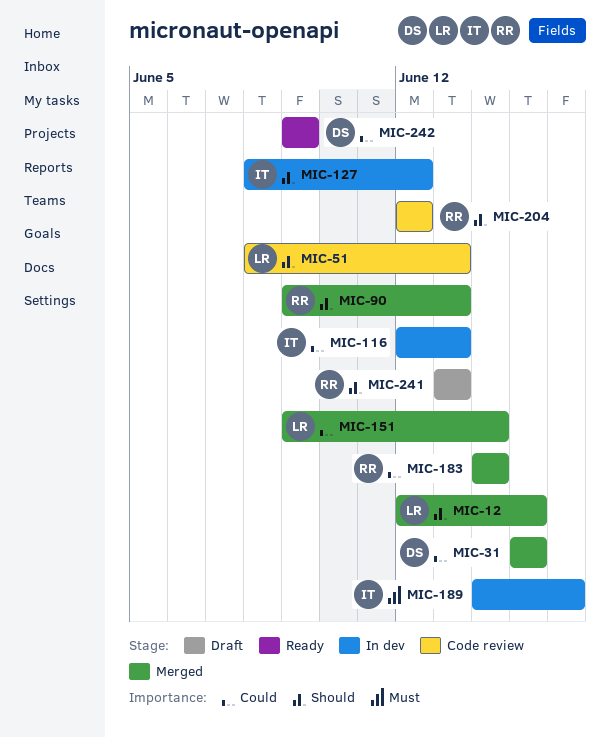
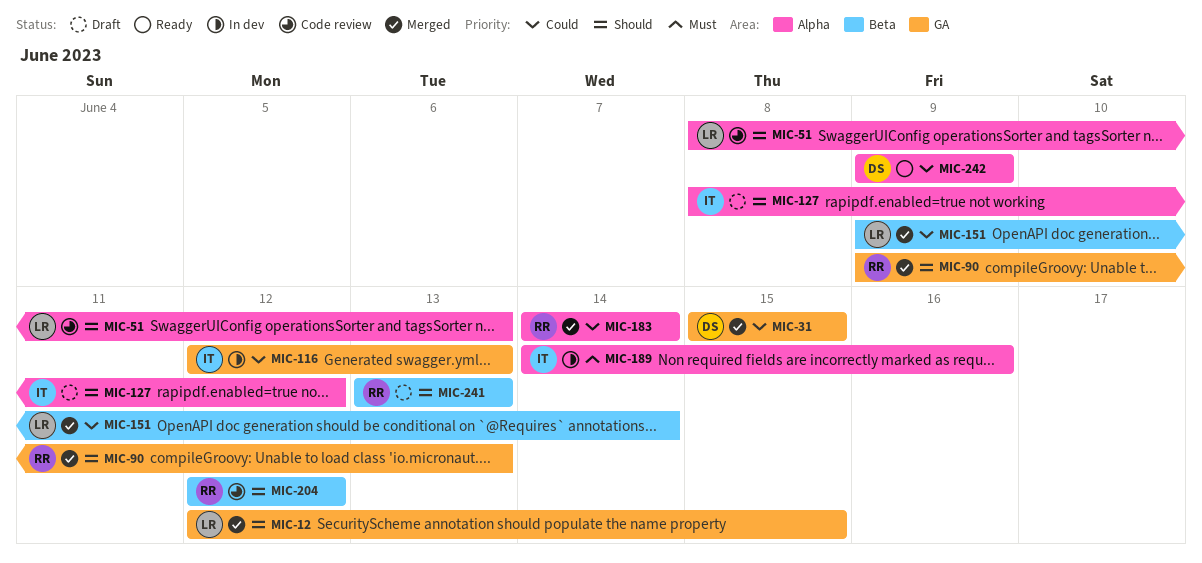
MIC-127, status: In dev -> Draft

